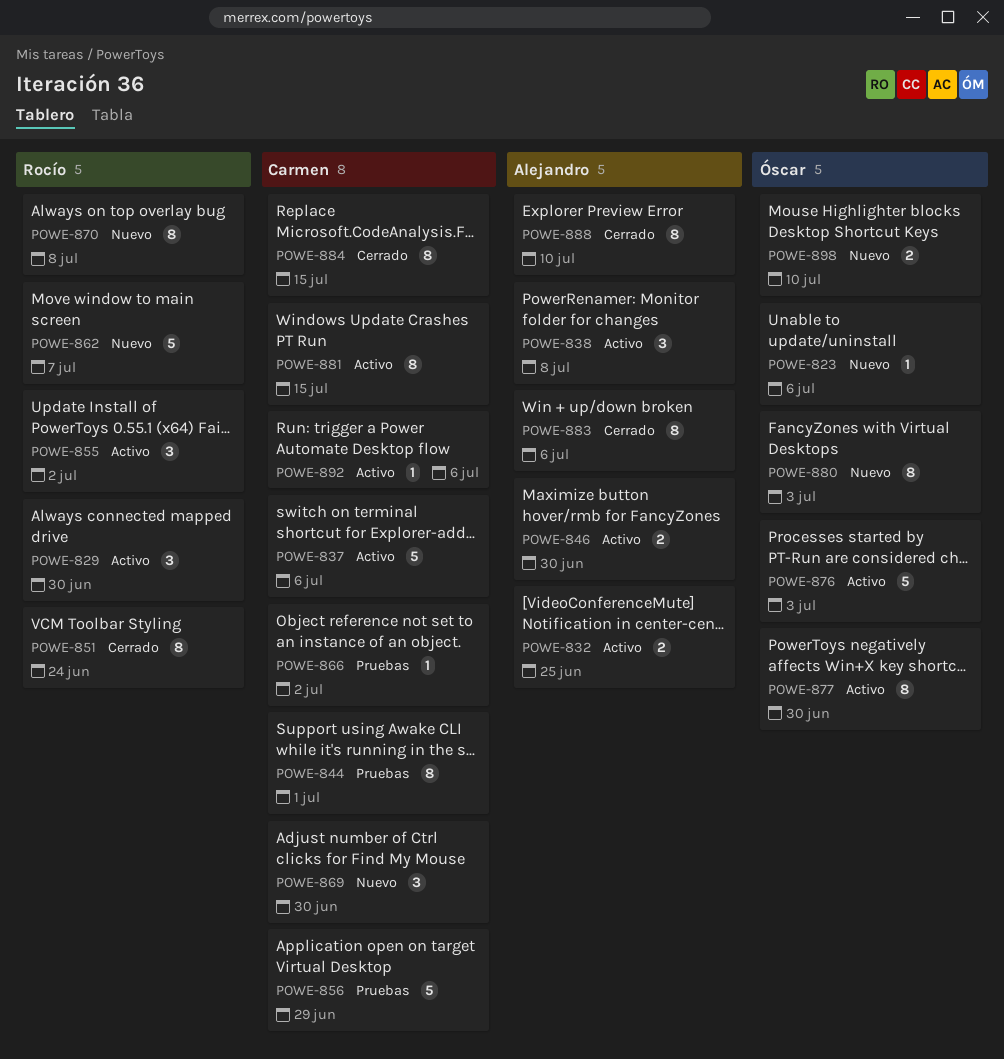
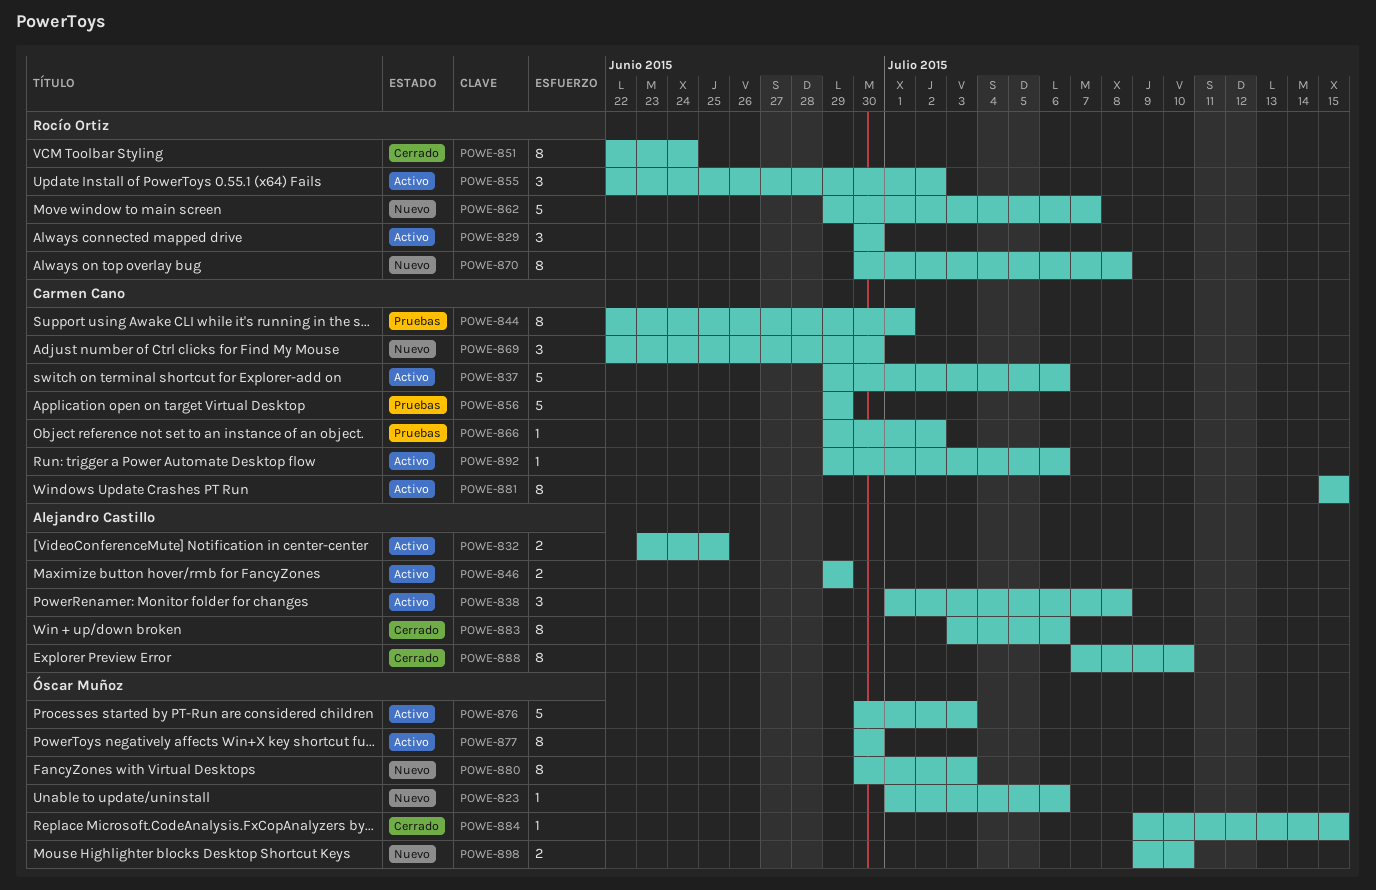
POWE-846, due: Jun 30 -> Jun 29
POWE-884, owner: Carmen Cano -> Óscar Muñoz
POWE-884, estimate: 8 -> 1

